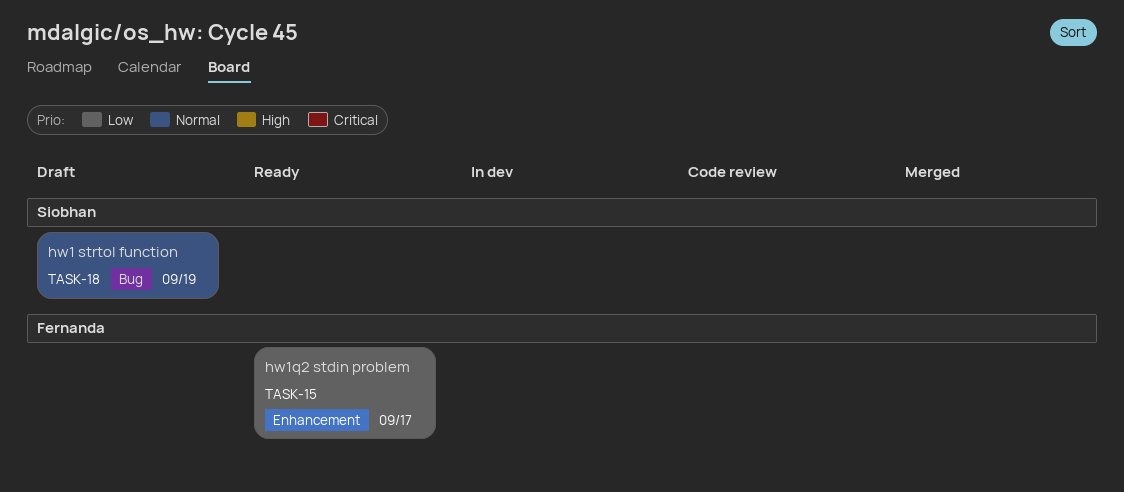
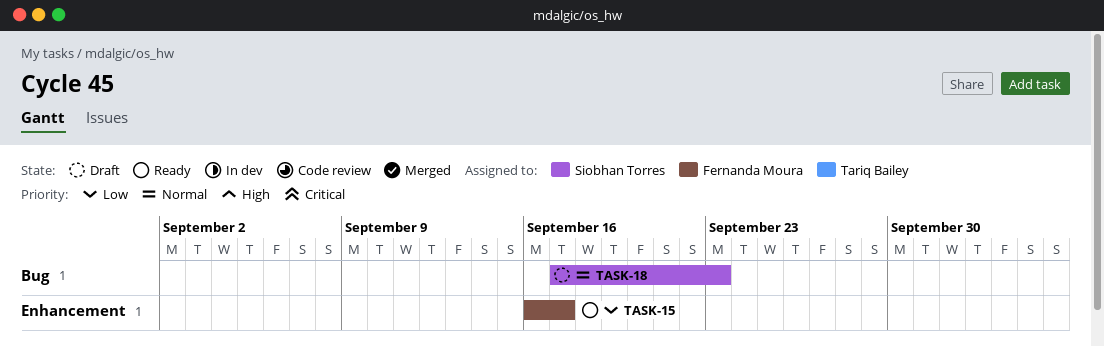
TASK-18, due: Sep 19 -> Sep 23

